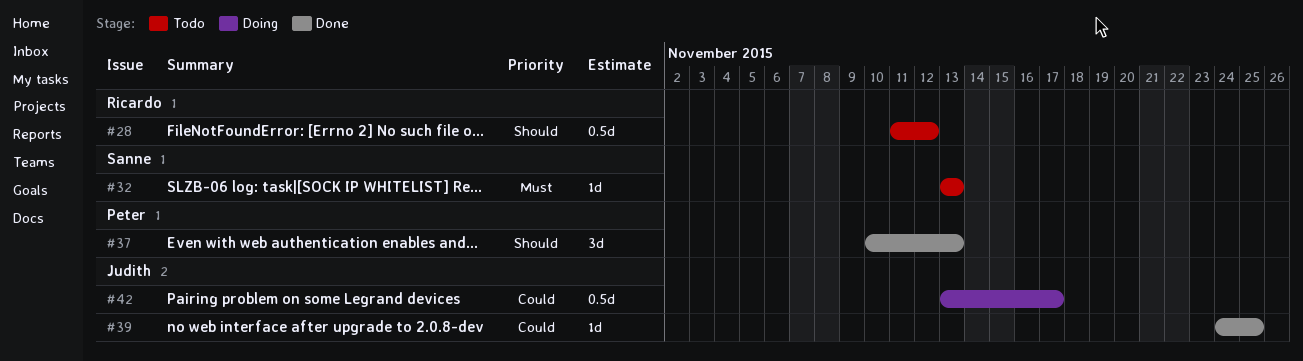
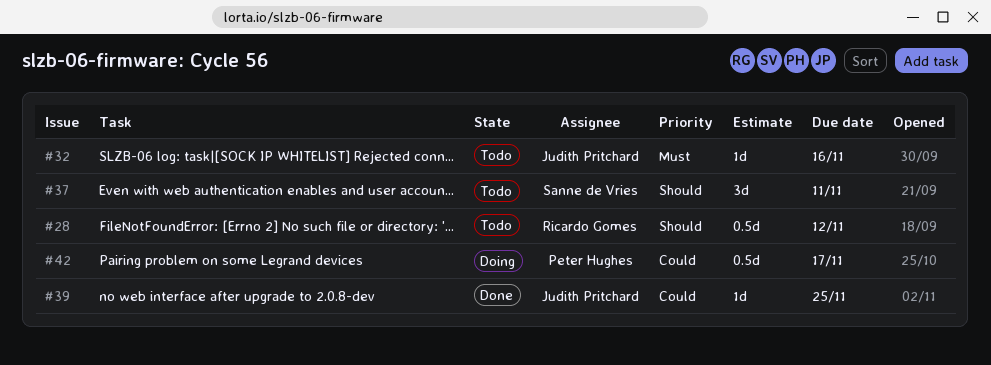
#32, owner: Sanne de Vries -> Judith Pritchard
#32, due: Nov 13 -> Nov 16
#37, status: Done -> Todo
#37, owner: Peter Hughes -> Sanne de Vries
#37, due: Nov 13 -> Nov 11
#42, owner: Judith Pritchard -> Peter Hughes

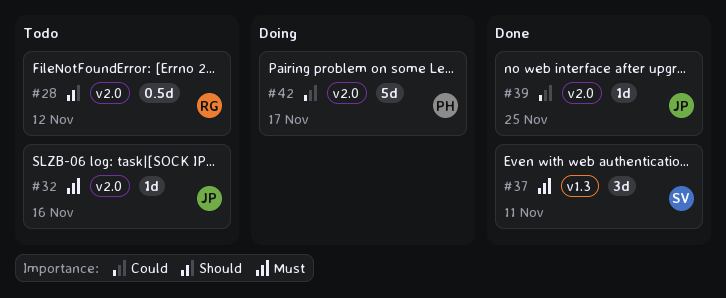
#37, status: Todo -> Done
#37, priority: Should -> Must
#42, estimate: 0.5d -> 5d

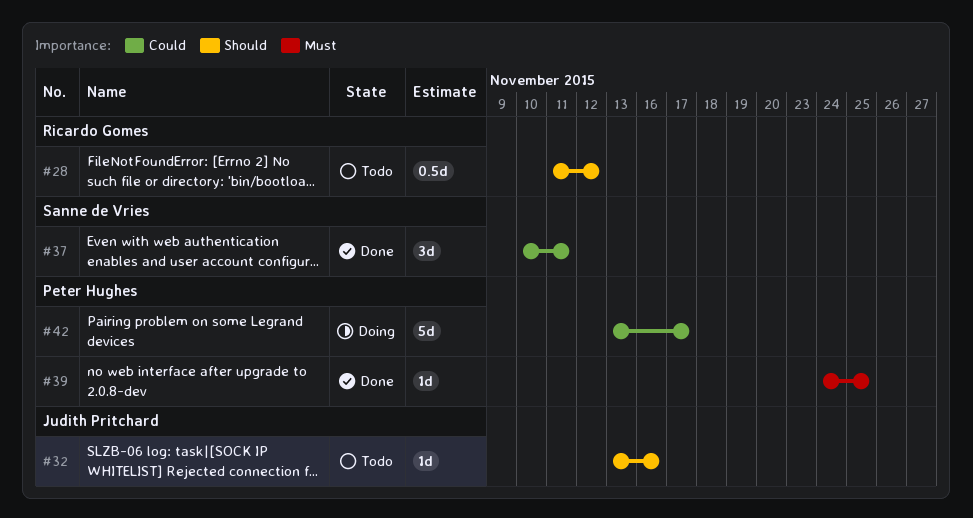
#32, priority: Must -> Should
#37, priority: Must -> Could
#39, owner: Judith Pritchard -> Peter Hughes
#39, priority: Could -> Must

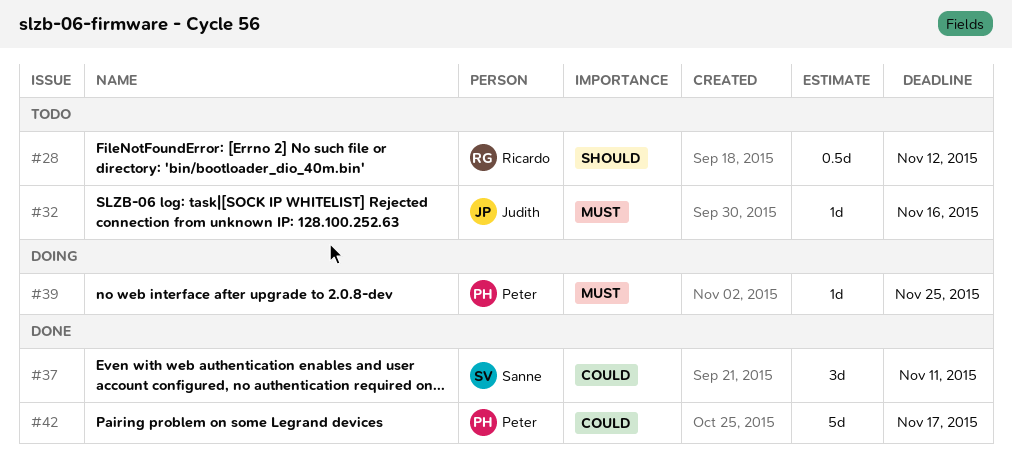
#32, priority: Should -> Must
#39, status: Done -> Doing
#42, status: Doing -> Done

